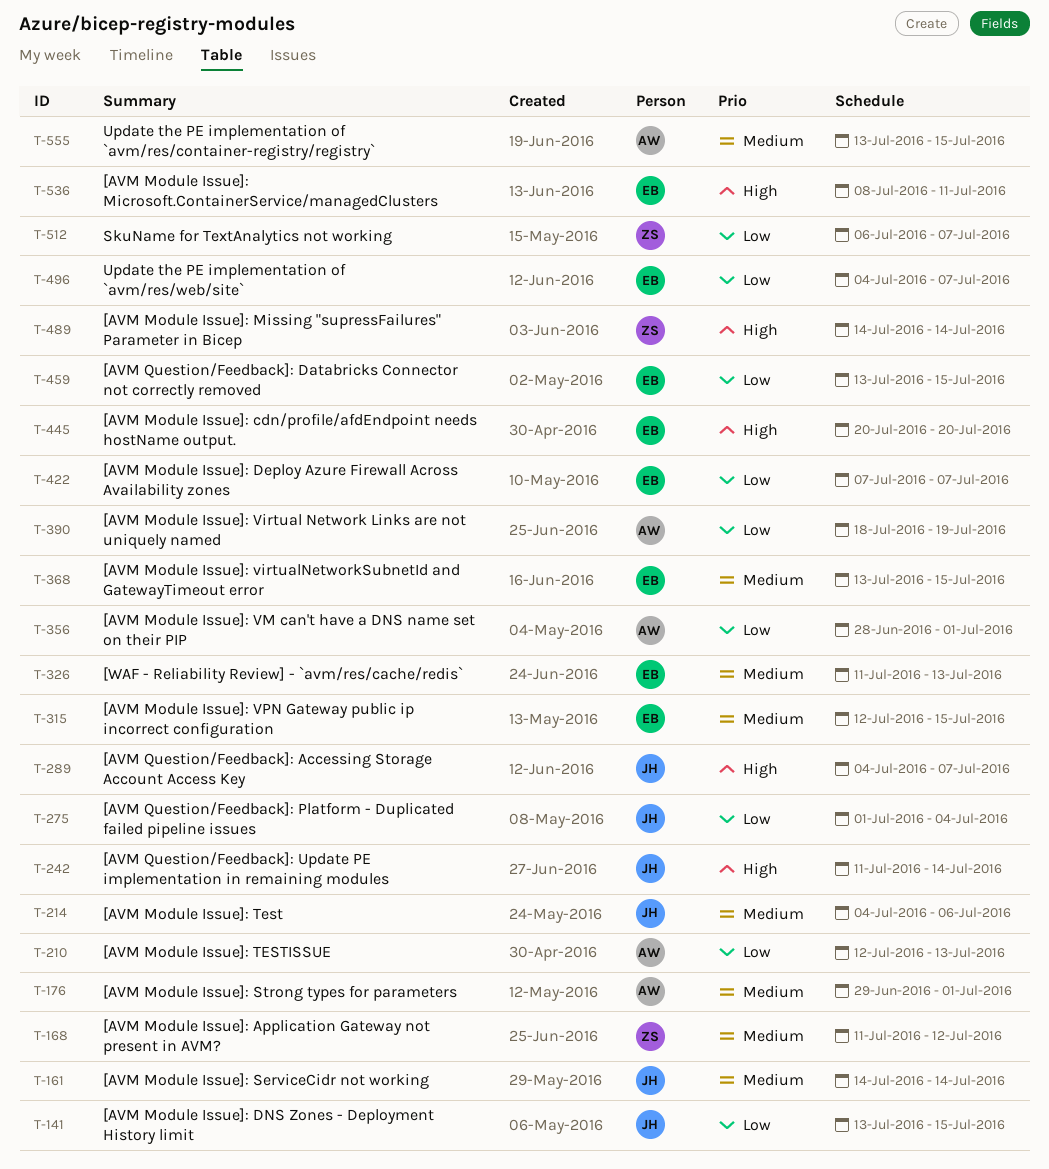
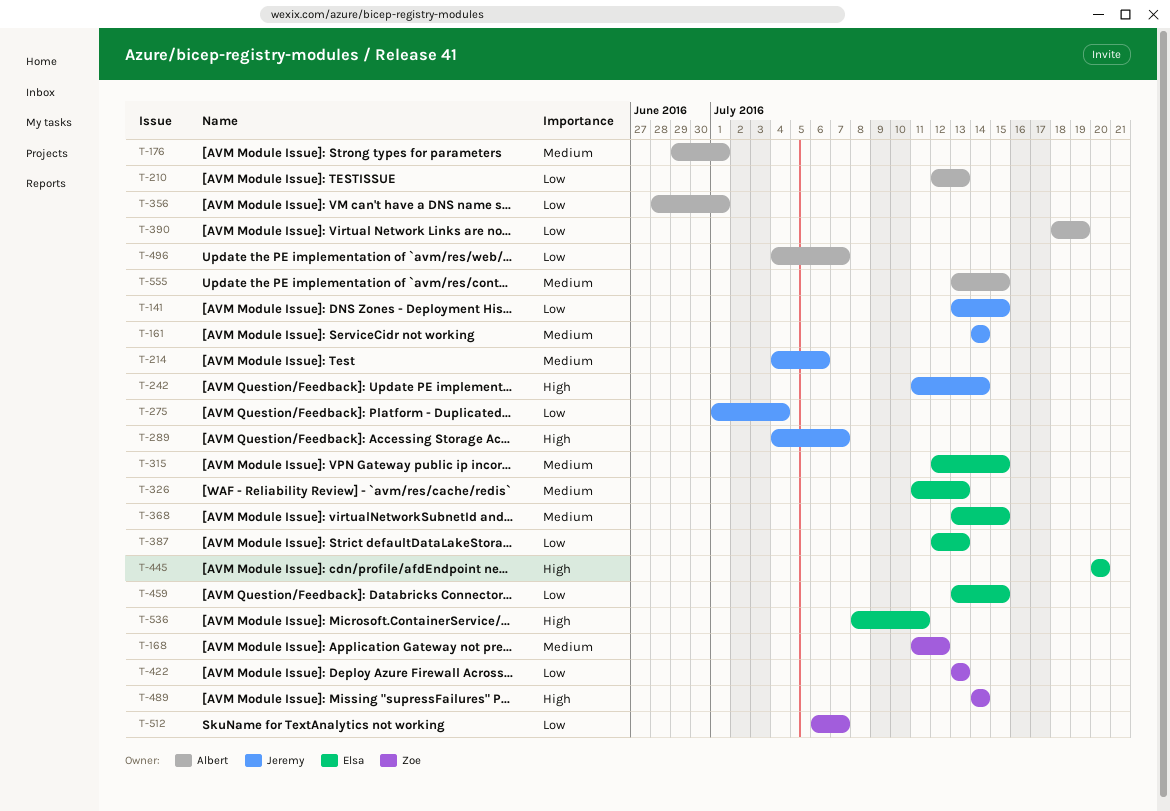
T-387: none -> present
T-422, owner: Elsa -> Zoe
T-422, start: Jul 7 -> Jul 13
T-422, due: Jul 7 -> Jul 13
T-496, owner: Elsa -> Albert

